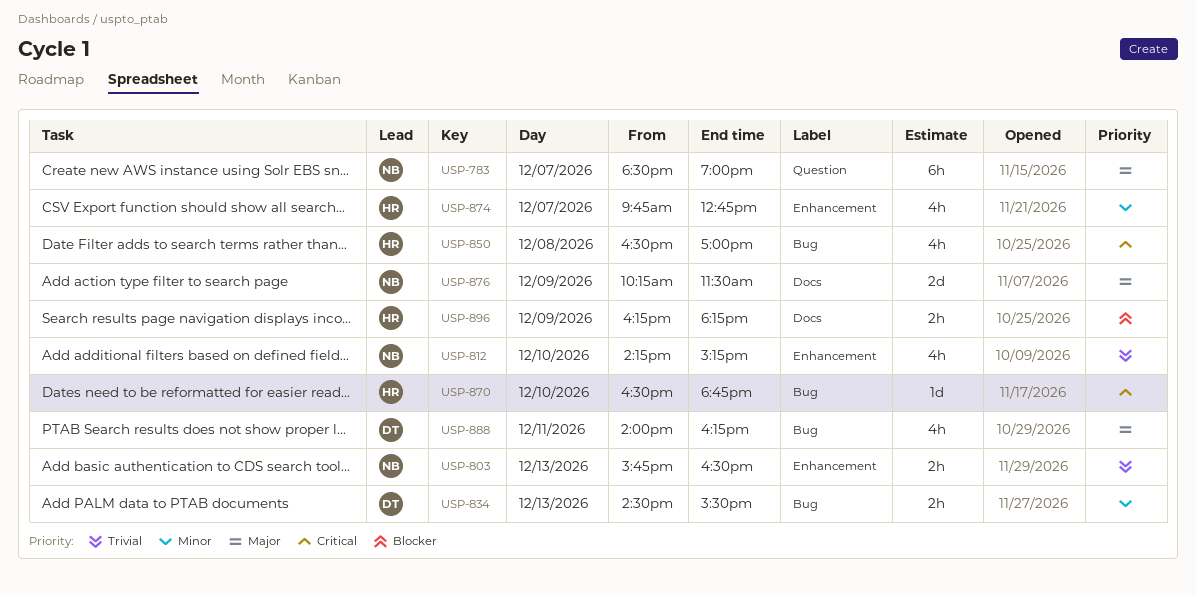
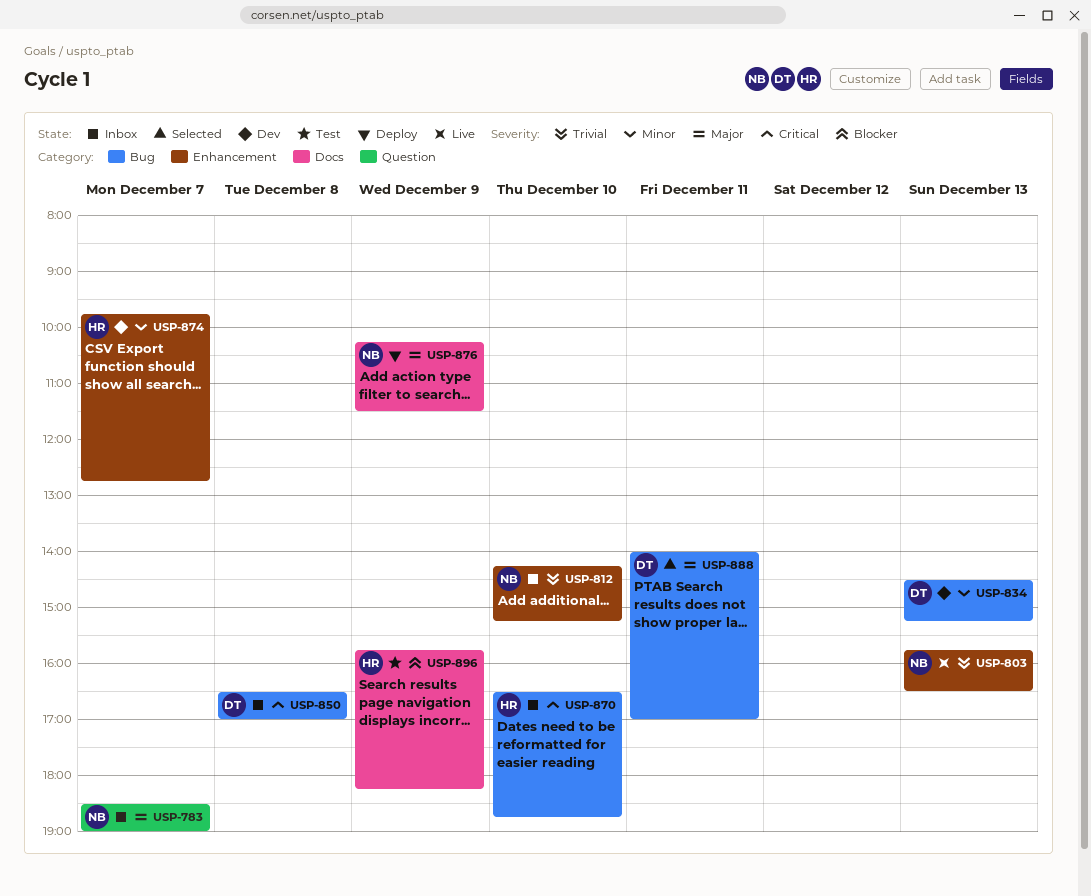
USP-834, ends: 15:30 -> 15:15
USP-850, owner: HR -> DT
USP-888, ends: 16:15 -> 17:00
USP-896, begins: 16:15 -> 15:45

